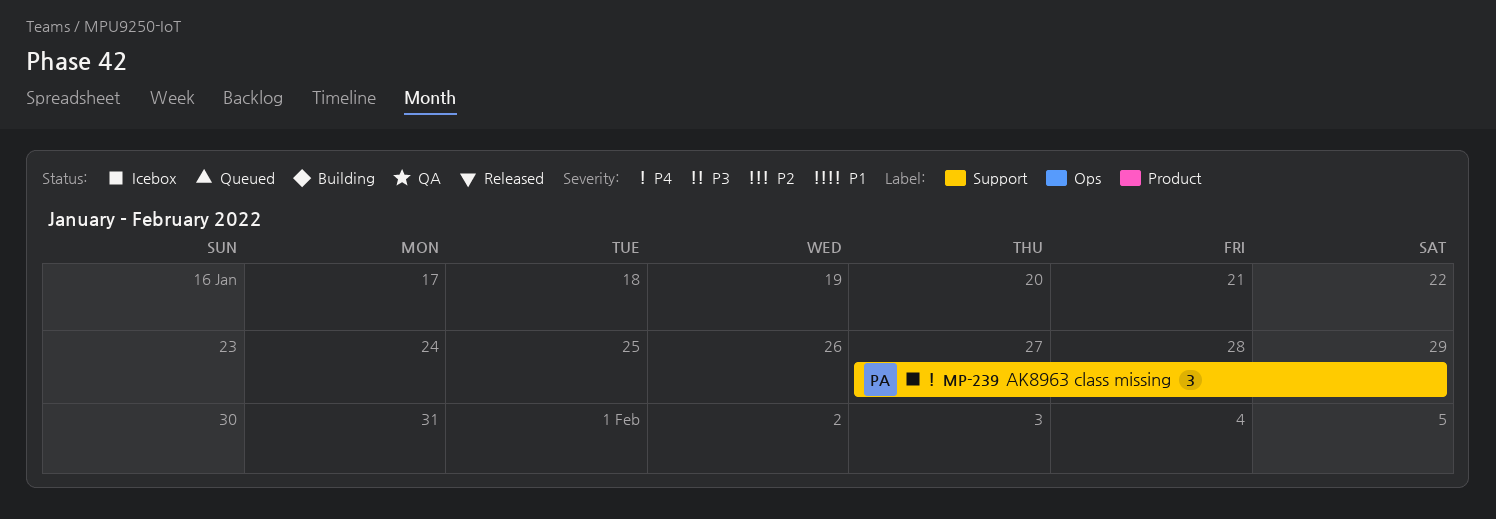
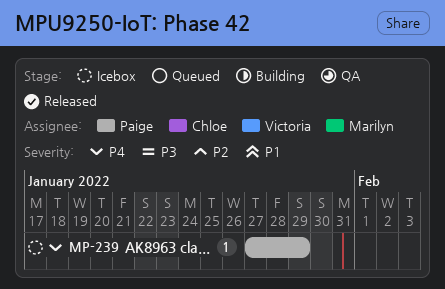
MP-239, estimate: 3 -> 1

